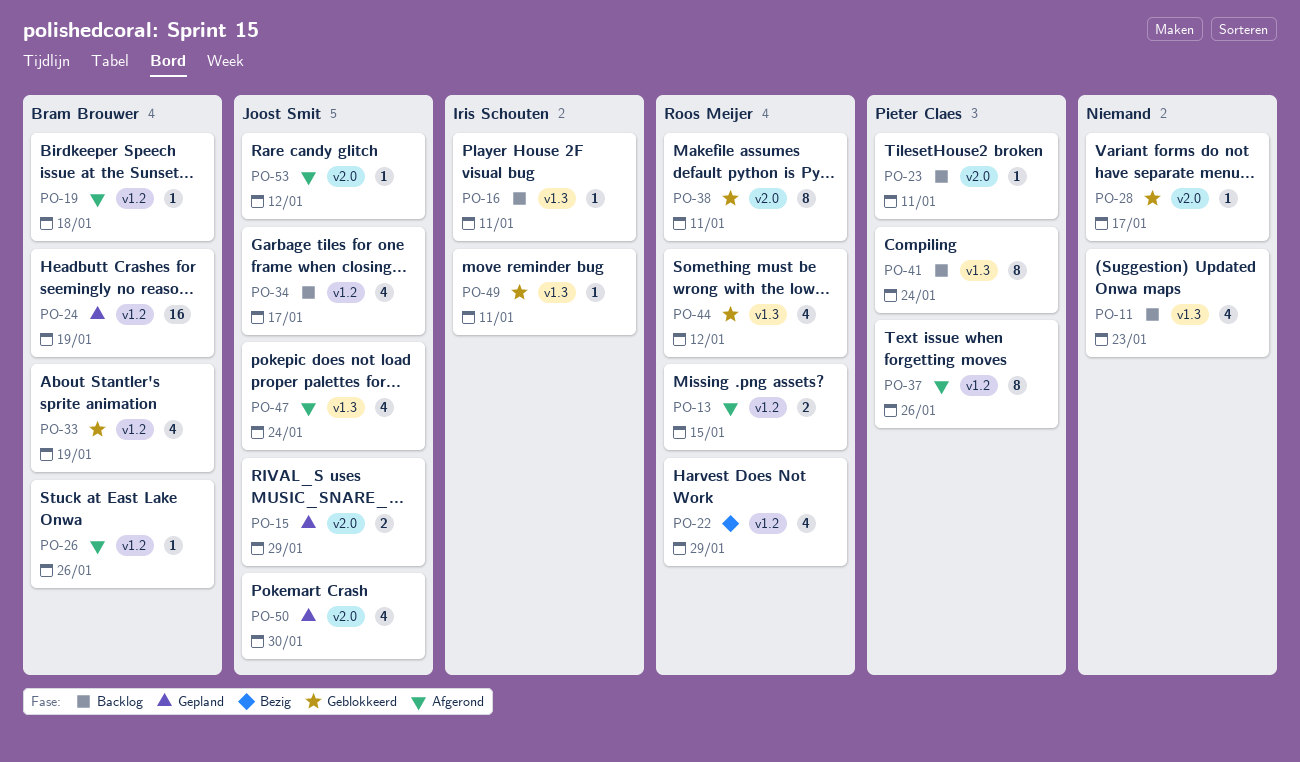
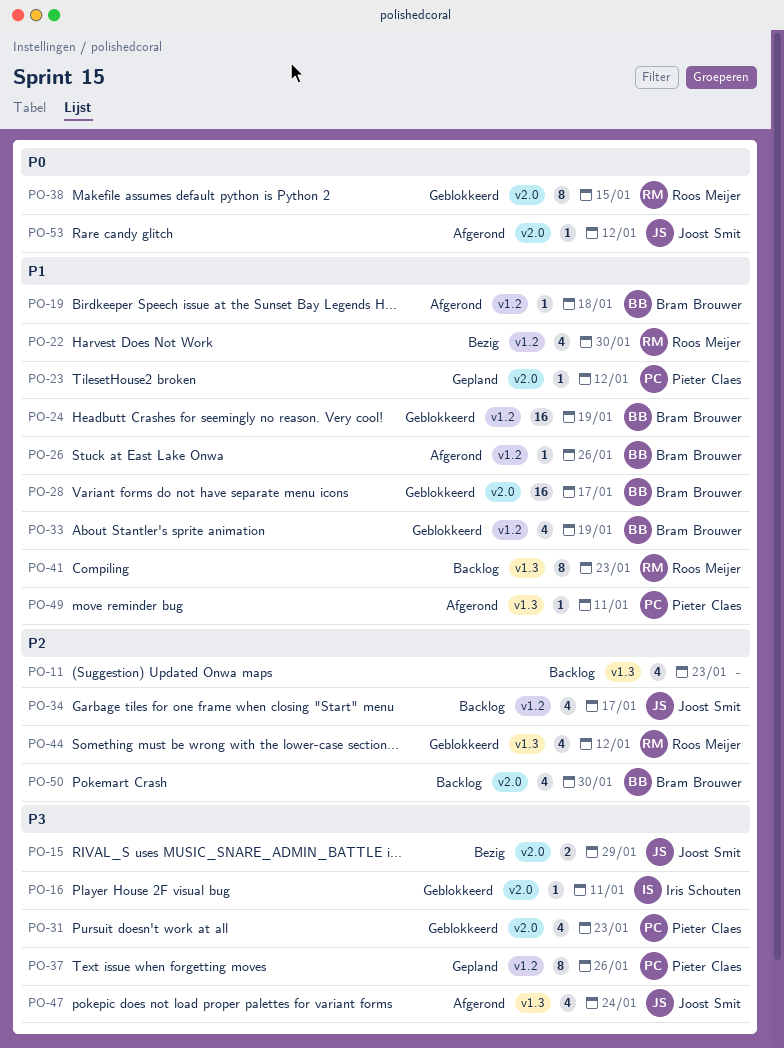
PO-13: present -> none
PO-15, status: Gepland -> Bezig
PO-16, status: Backlog -> Geblokkeerd
PO-16, label: v1.3 -> v2.0
PO-22, due: Jan 29 -> Jan 30
PO-23, status: Backlog -> Gepland
PO-23, due: Jan 11 -> Jan 12
PO-24, status: Gepland -> Geblokkeerd
PO-28, owner: none -> Bram Brouwer
PO-28, estimate: 1 -> 16
PO-31: none -> present
PO-37, status: Afgerond -> Gepland
PO-38, due: Jan 11 -> Jan 15
PO-41, owner: Pieter Claes -> Roos Meijer
PO-41, due: Jan 24 -> Jan 23
PO-49, status: Geblokkeerd -> Afgerond
PO-49, owner: Iris Schouten -> Pieter Claes
PO-50, status: Gepland -> Backlog
PO-50, owner: Joost Smit -> Bram Brouwer

